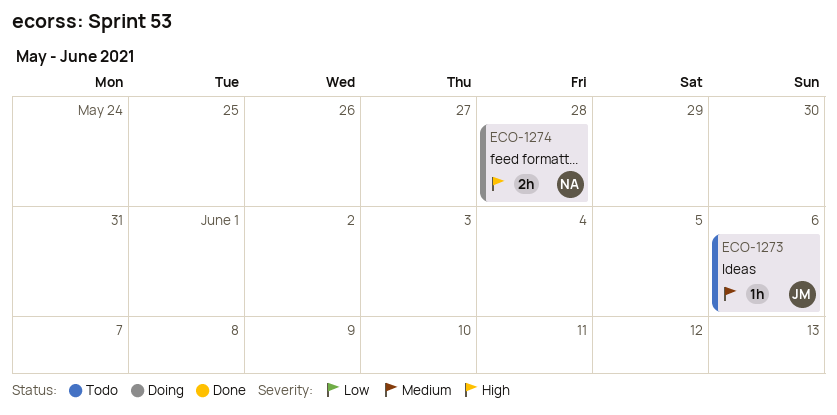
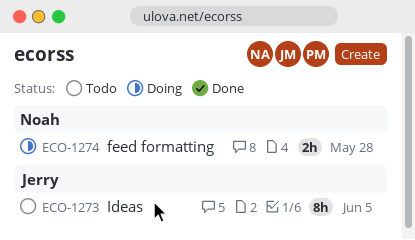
ECO-1273, estimate: 1h -> 8h
ECO-1273, due: Jun 6 -> Jun 5

